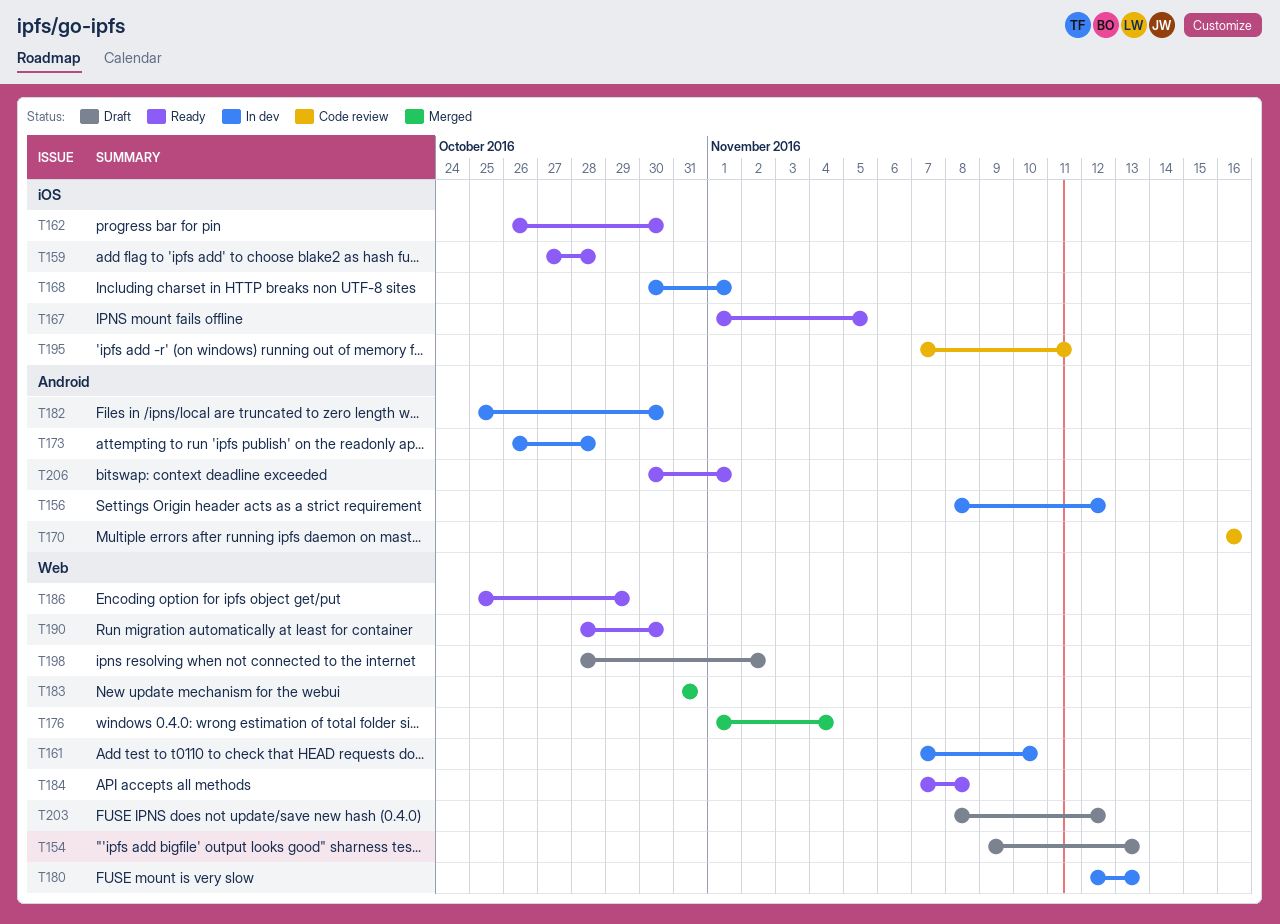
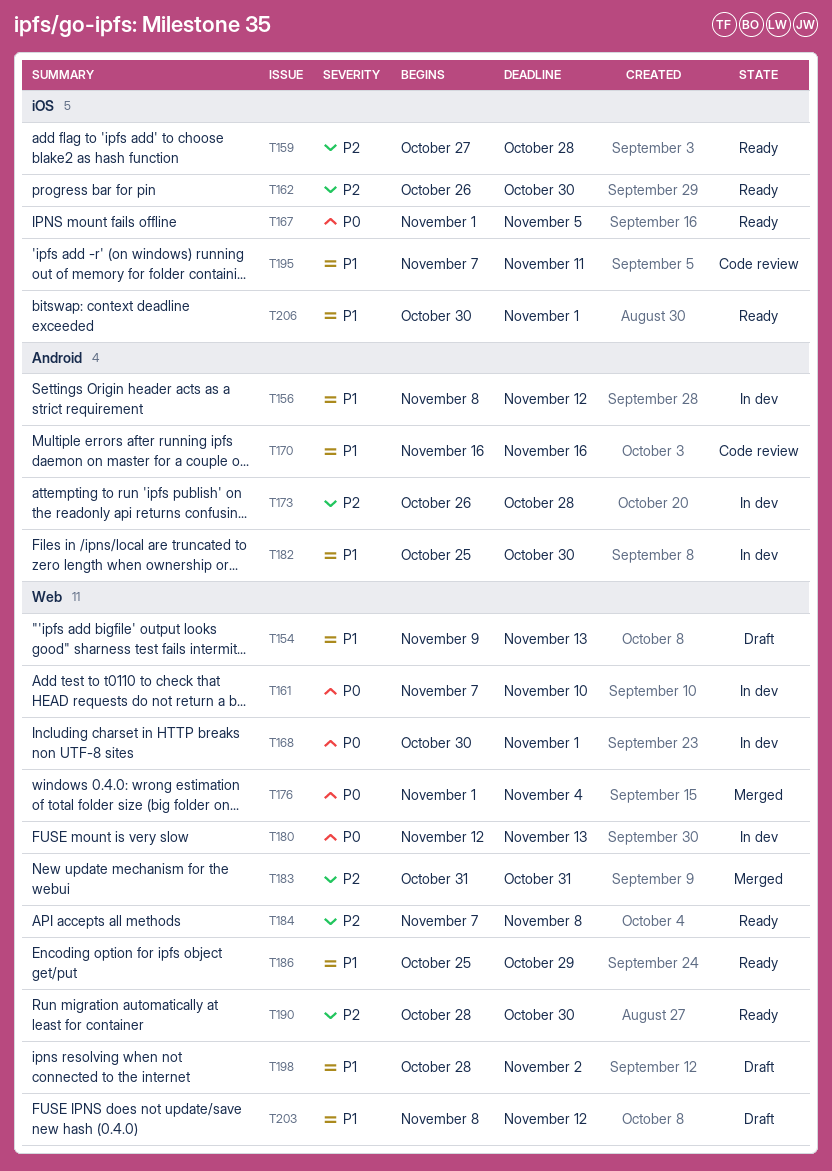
T168, label: iOS -> Web
T206, label: Android -> iOS

